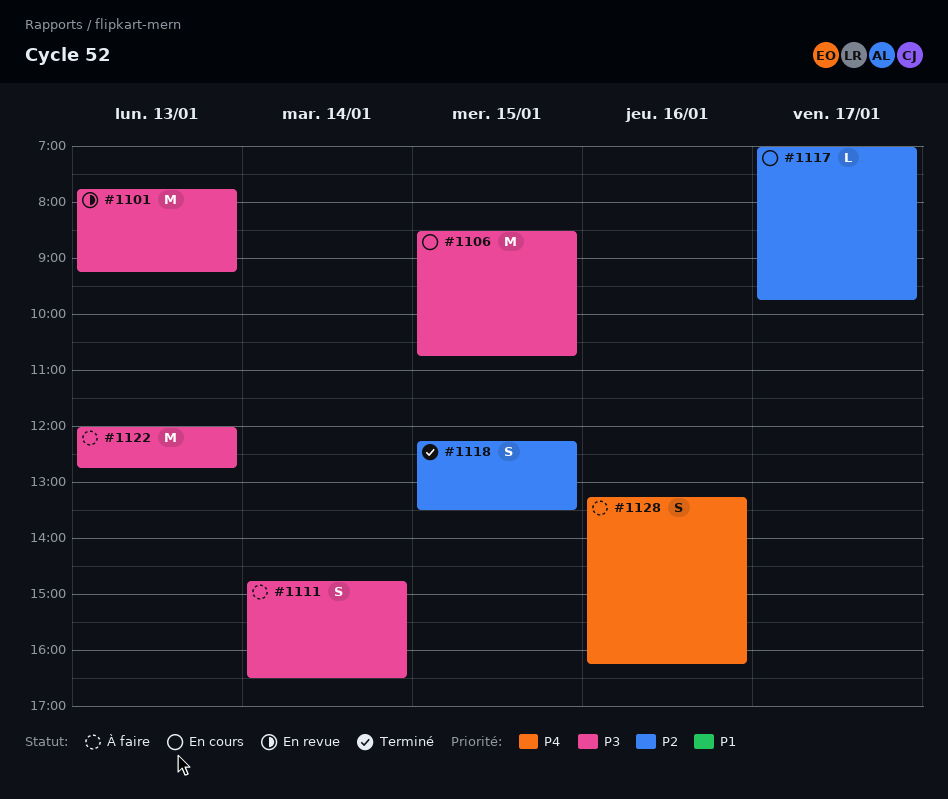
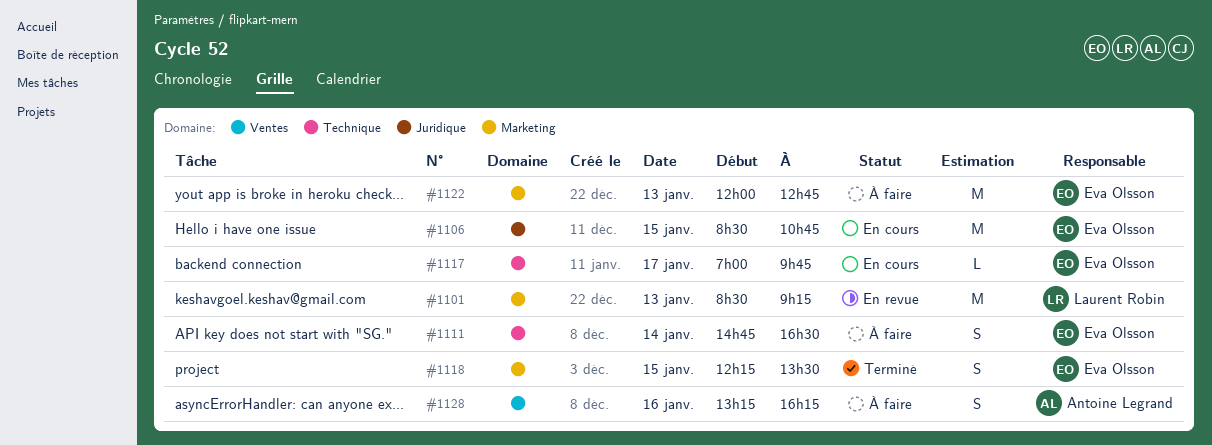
#1101, begins: 07:45 -> 08:30

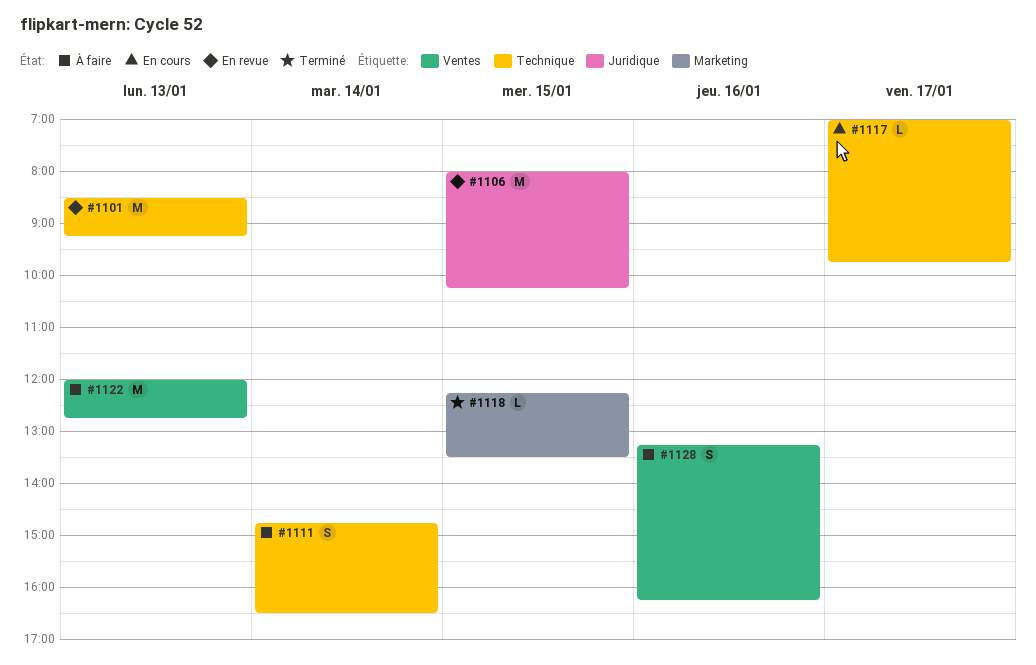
#1101, label: Marketing -> Technique
#1106, status: En cours -> En revue
#1106, begins: 08:30 -> 08:00
#1106, ends: 10:45 -> 10:15
#1118, estimate: S -> L
#1122, label: Marketing -> Ventes

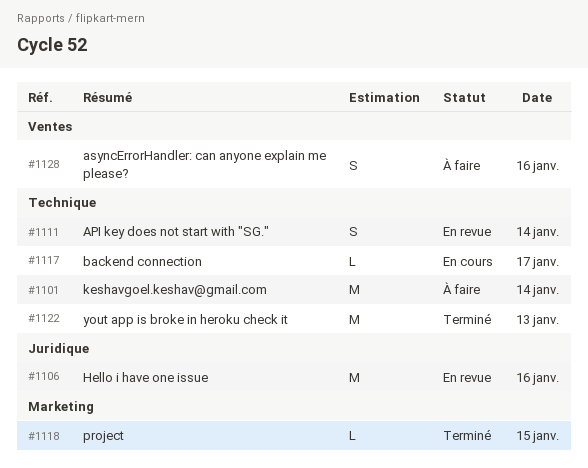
#1101, status: En revue -> À faire
#1101, day: Jan 13 -> Jan 14
#1106, day: Jan 15 -> Jan 16
#1111, status: À faire -> En revue
#1122, status: À faire -> Terminé
#1122, label: Ventes -> Technique

